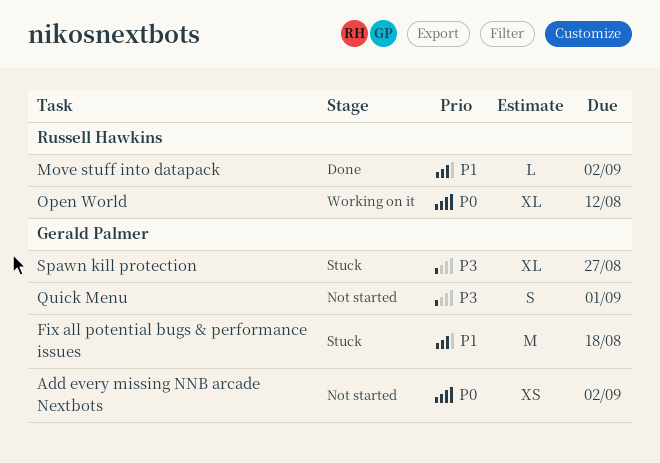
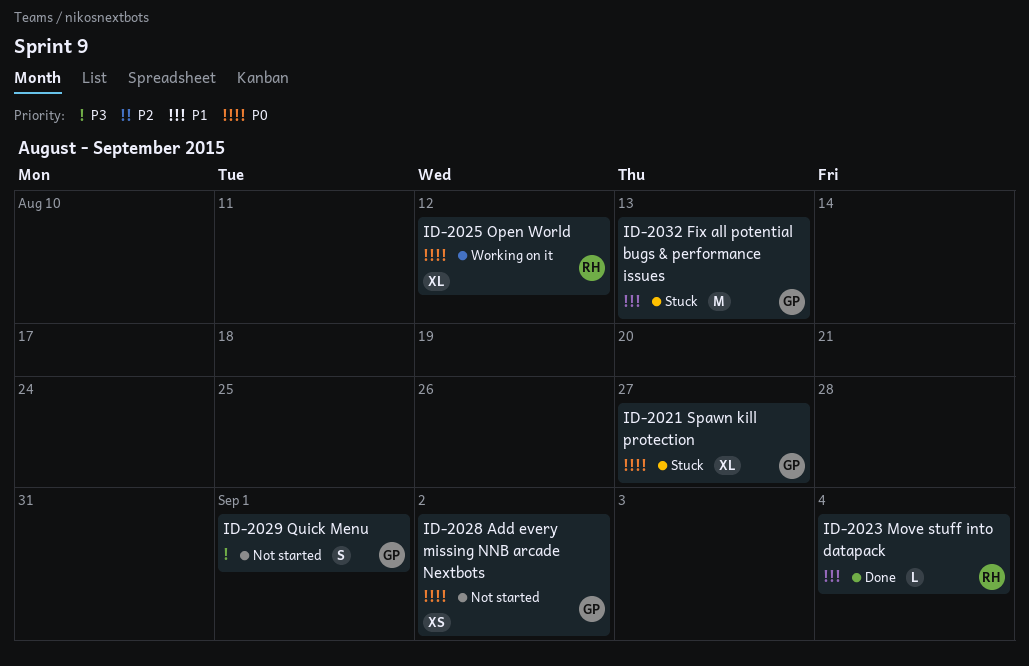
Fix all potential bugs & performance issues, due: Aug 18 -> Aug 13
Move stuff into datapack, due: Sep 2 -> Sep 4
Spawn kill protection, priority: P3 -> P0

